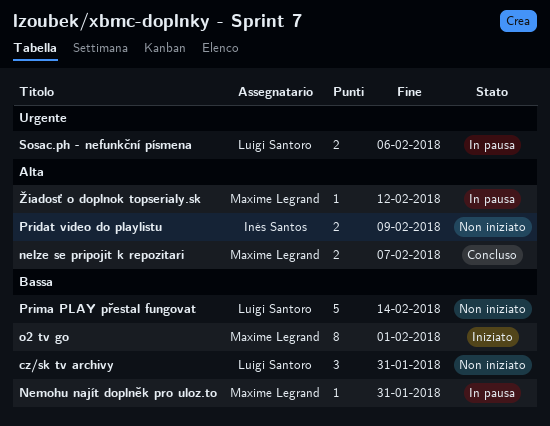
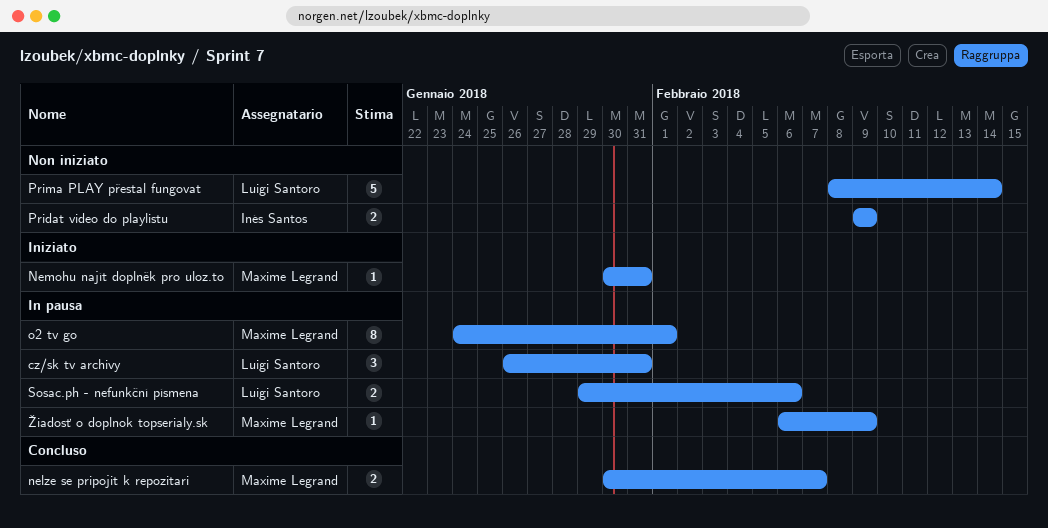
cz/sk tv archivy, status: Non iniziato -> In pausa
Nemohu najít doplněk pro uloz.to, status: In pausa -> Iniziato
o2 tv go, status: Iniziato -> In pausa
Žiadosť o doplnok topserialy.sk, due: Feb 12 -> Feb 9

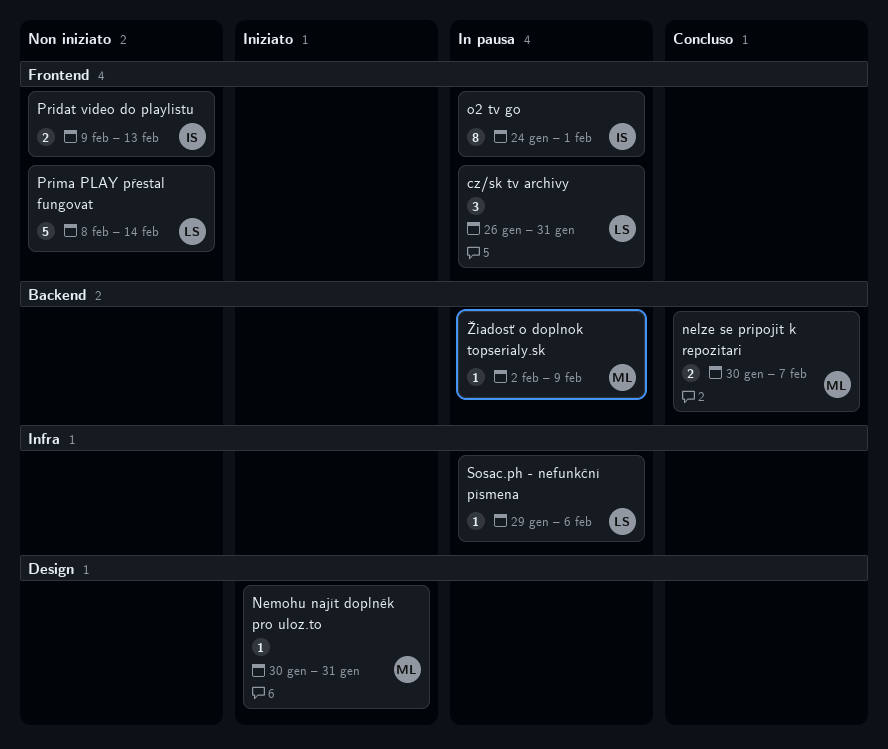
o2 tv go, owner: Maxime Legrand -> Inés Santos
Pridat video do playlistu, due: Feb 9 -> Feb 13
Sosac.ph - nefunkční písmena, estimate: 2 -> 1
Žiadosť o doplnok topserialy.sk, start: Feb 6 -> Feb 2

